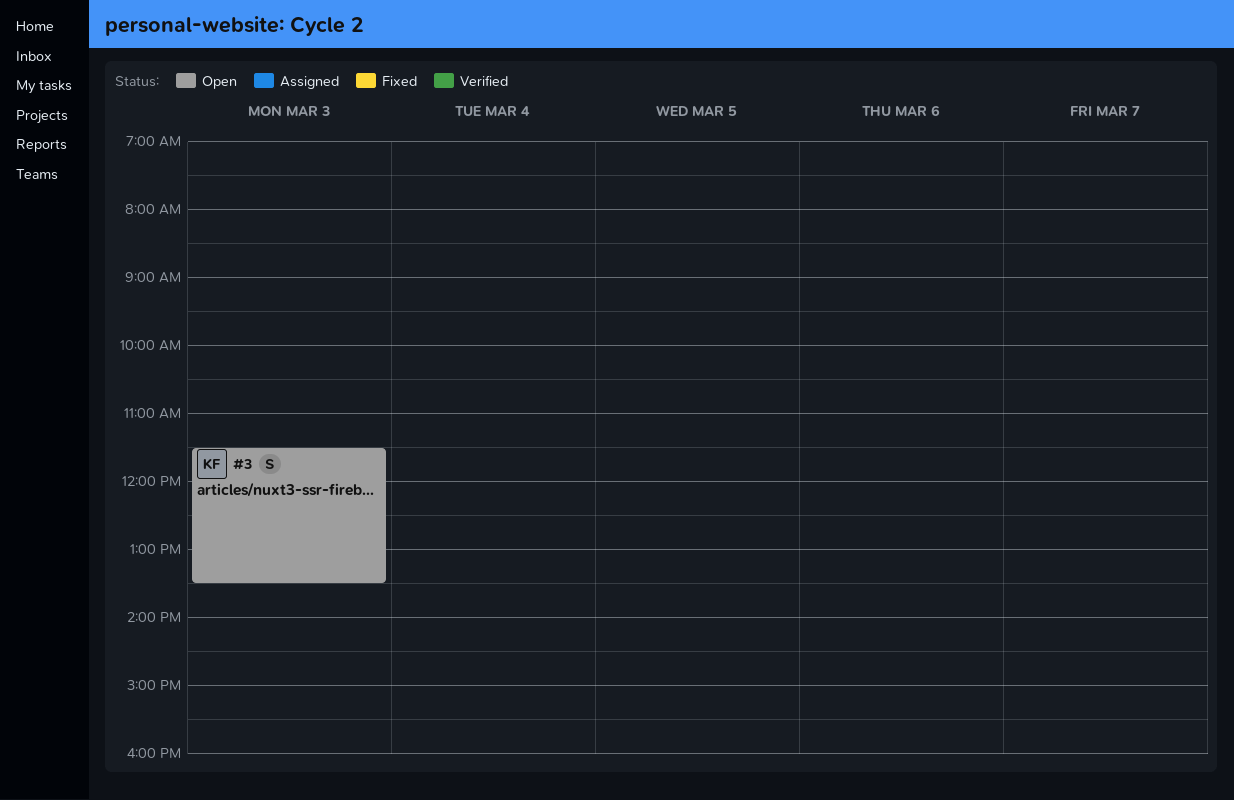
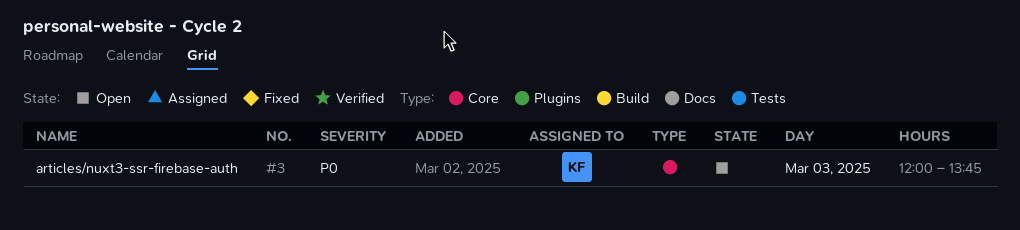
#3, begins: 11:30 -> 12:00
#3, ends: 13:30 -> 13:45

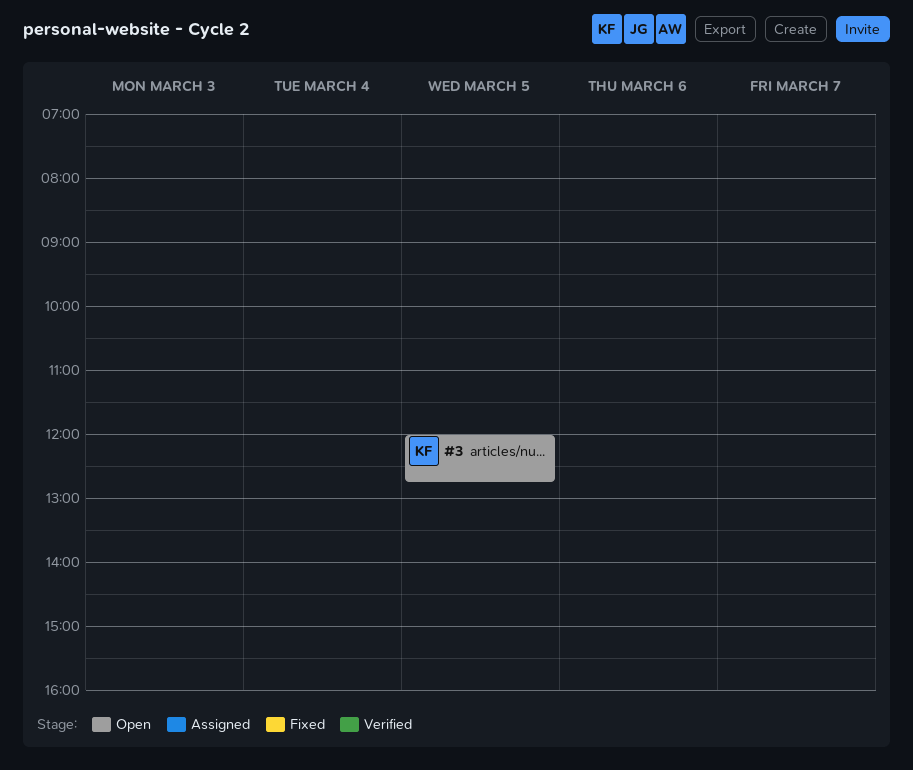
#3, day: Mar 3 -> Mar 5
#3, ends: 13:45 -> 12:45

